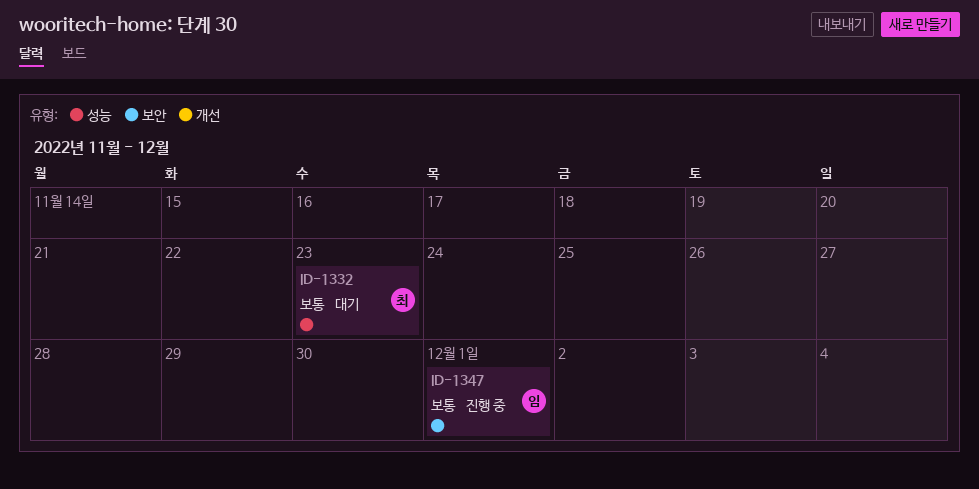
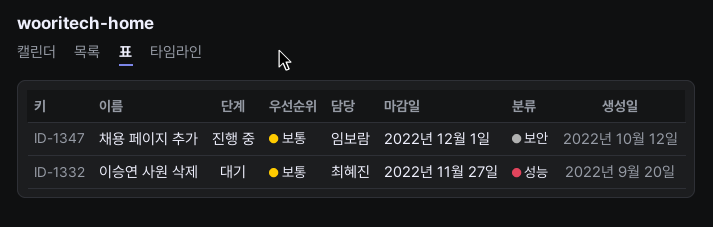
ID-1332, due: Nov 23 -> Nov 27

